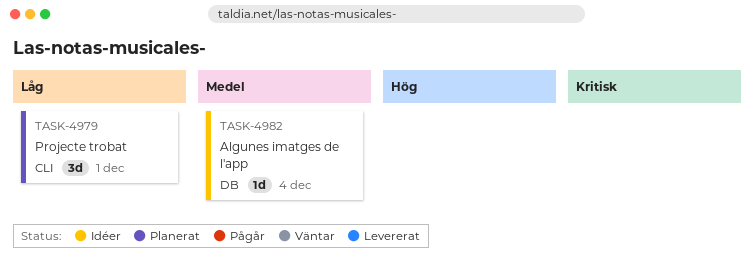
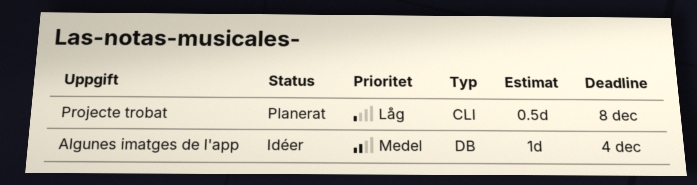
Projecte trobat, estimate: 3d -> 0.5d
Projecte trobat, due: Dec 1 -> Dec 8

